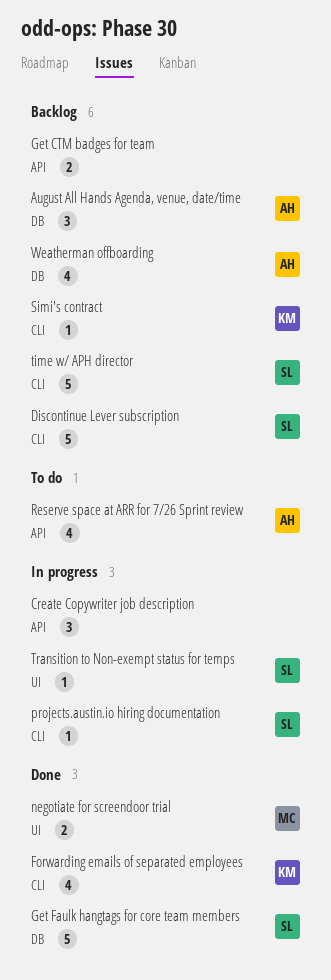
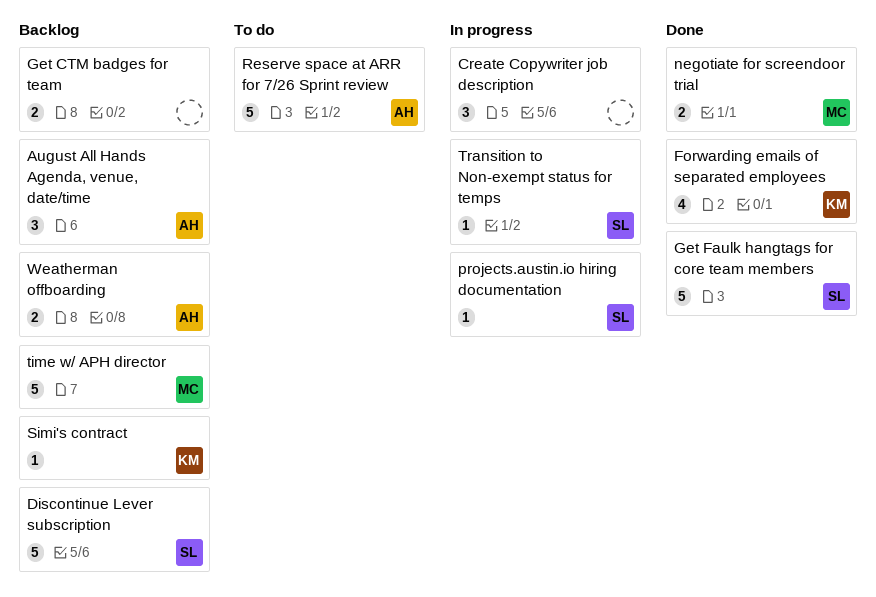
Reserve space at ARR for 7/26 Sprint review, estimate: 4 -> 5
time w/ APH director, owner: SL -> MC
Weatherman offboarding, estimate: 4 -> 2

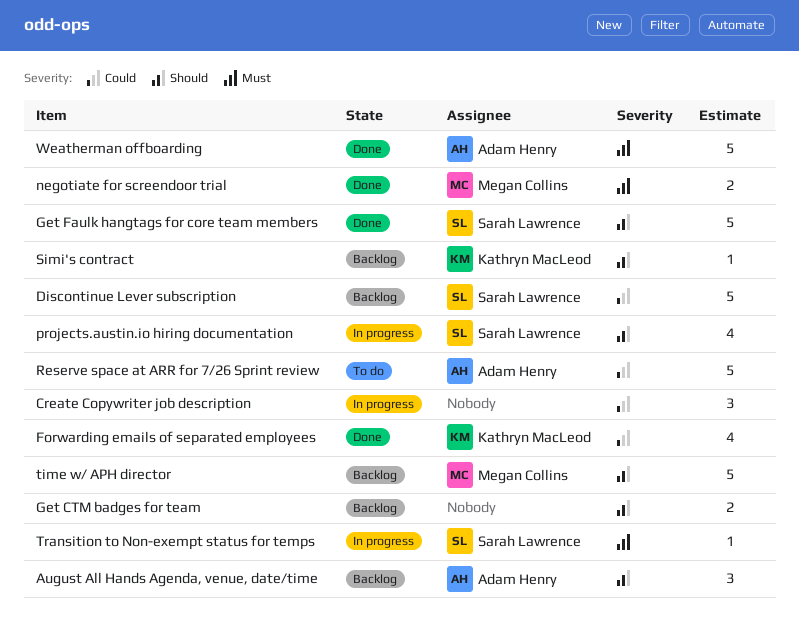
projects.austin.io hiring documentation, estimate: 1 -> 4
Weatherman offboarding, status: Backlog -> Done
Weatherman offboarding, estimate: 2 -> 5

